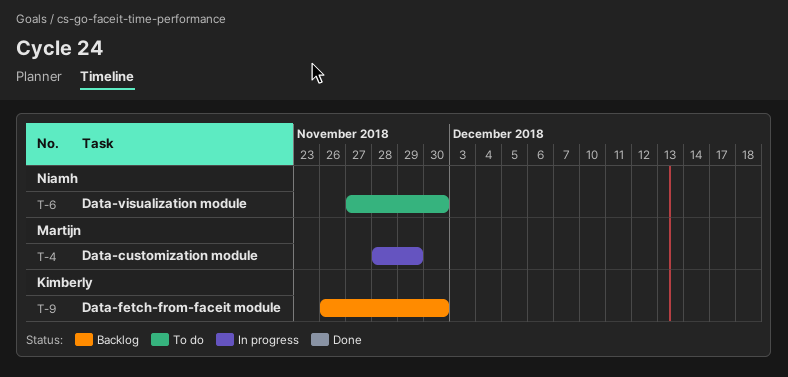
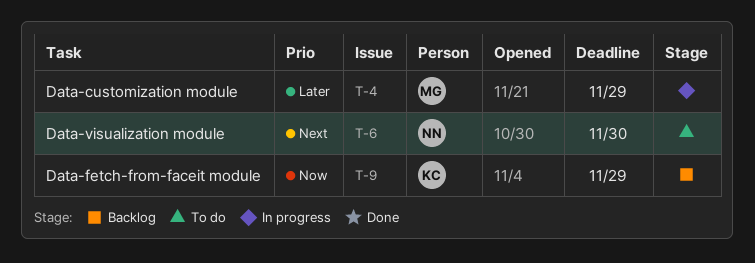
T-9, due: Nov 30 -> Nov 29

